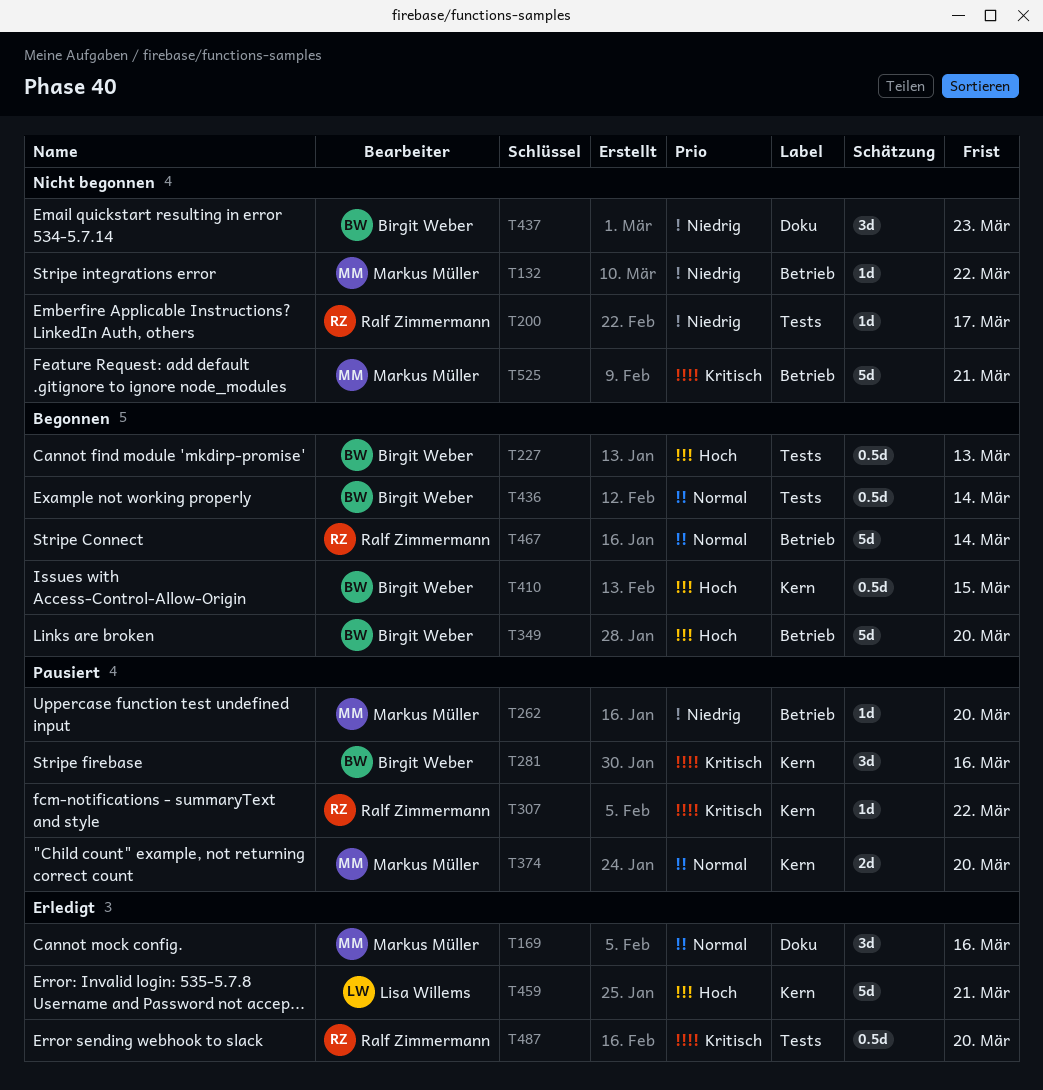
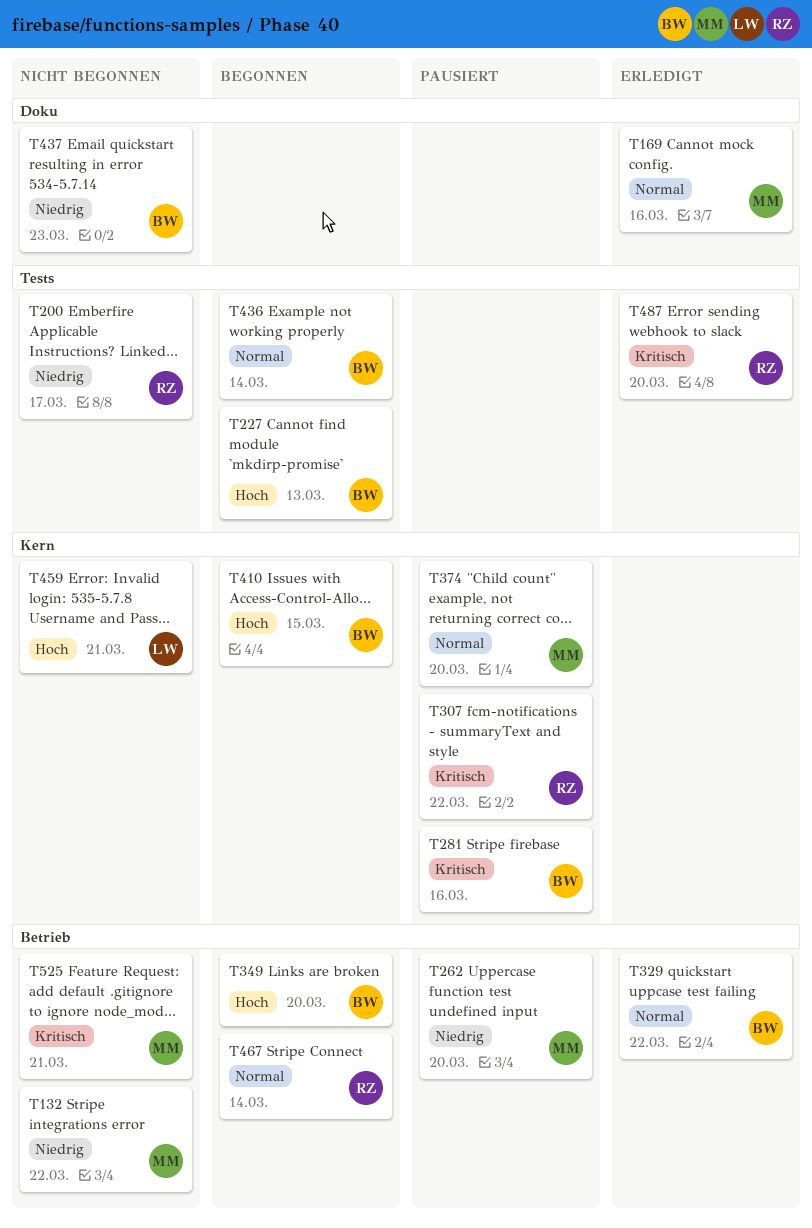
T329: none -> present
T459, status: Erledigt -> Nicht begonnen

